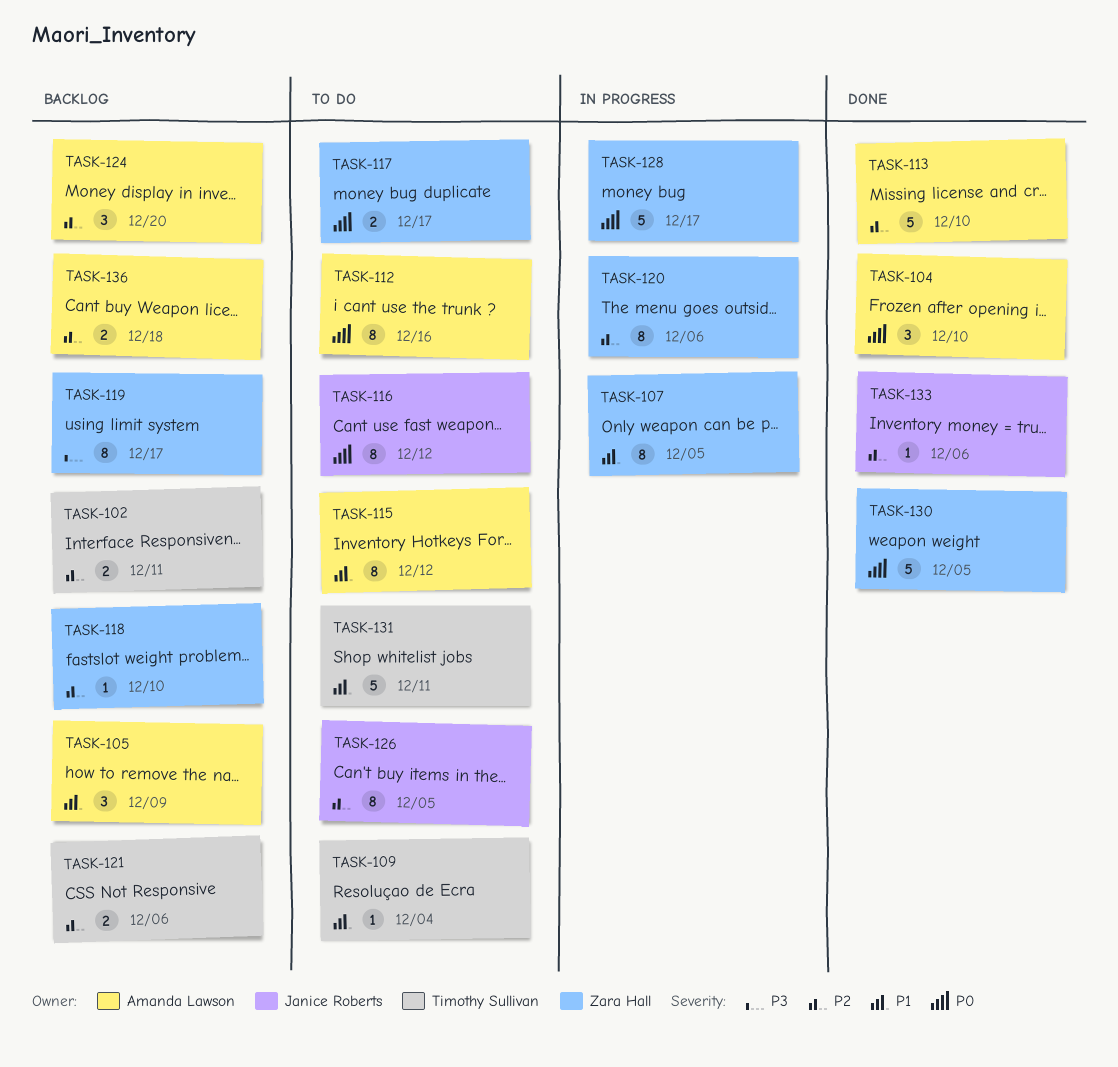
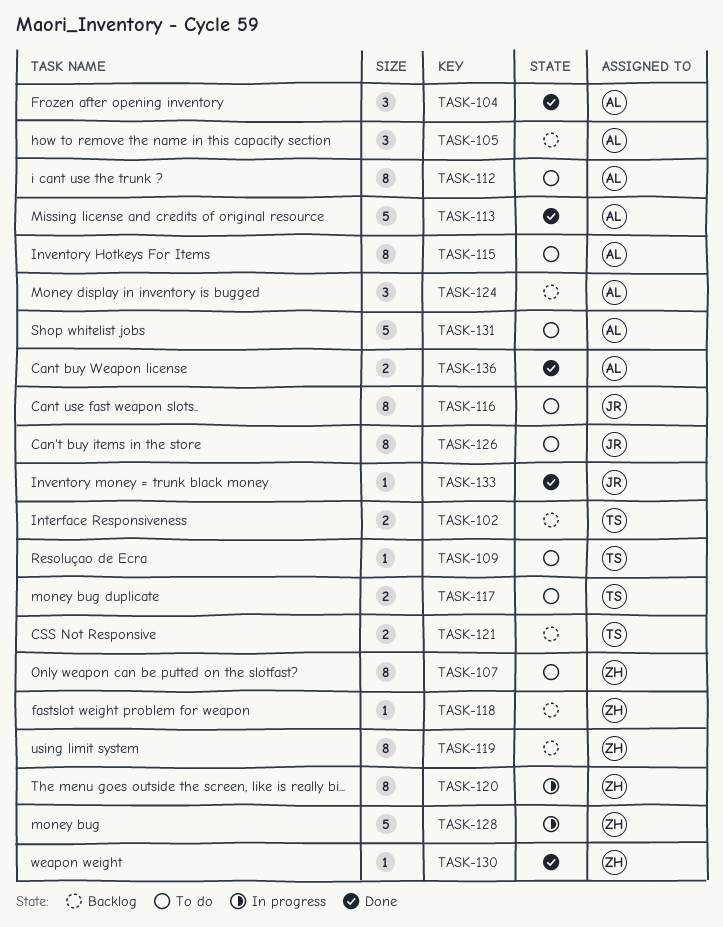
TASK-107, status: In progress -> To do
TASK-117, owner: Zara Hall -> Timothy Sullivan
TASK-130, estimate: 5 -> 1
TASK-131, owner: Timothy Sullivan -> Amanda Lawson
TASK-136, status: Backlog -> Done

